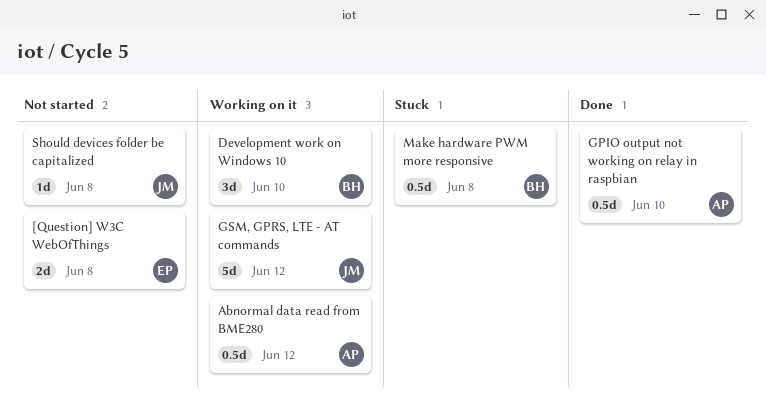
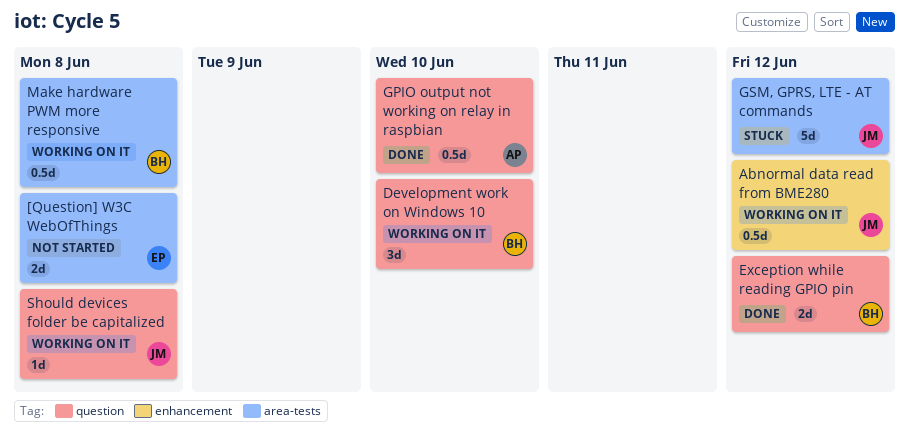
Abnormal data read from BME280, owner: AP -> JM
Exception while reading GPIO pin: none -> present
GSM, GPRS, LTE - AT commands, status: Working on it -> Stuck
Make hardware PWM more responsive, status: Stuck -> Working on it
Should devices folder be capitalized, status: Not started -> Working on it

